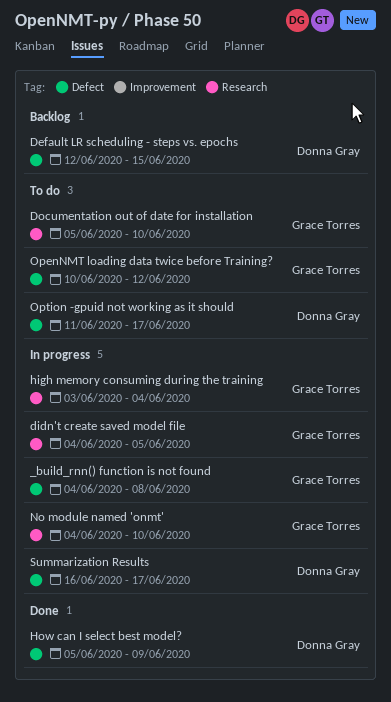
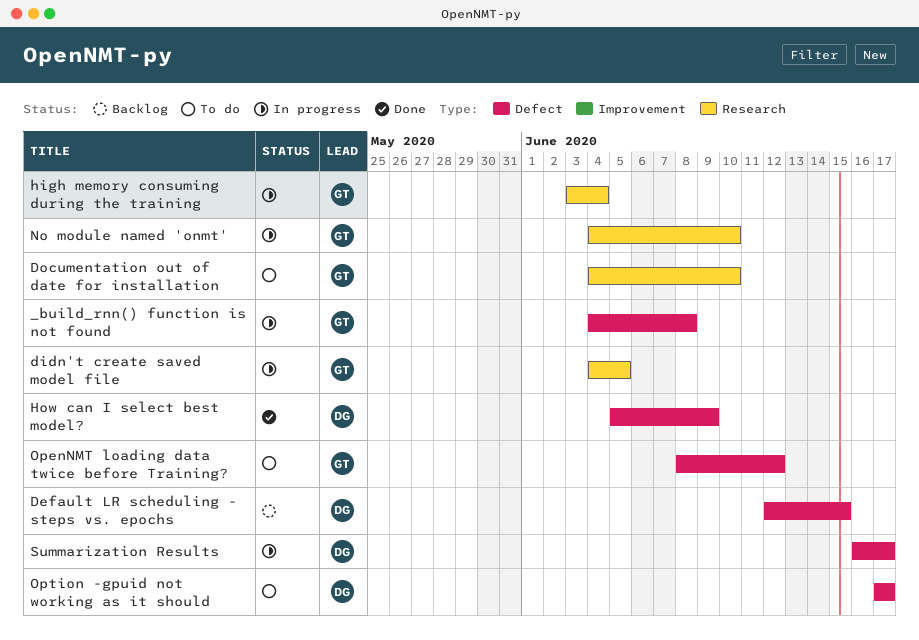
Documentation out of date for installation, start: Jun 5 -> Jun 4
OpenNMT loading data twice before Training?, start: Jun 10 -> Jun 8
Option -gpuid not working as it should, start: Jun 11 -> Jun 17

